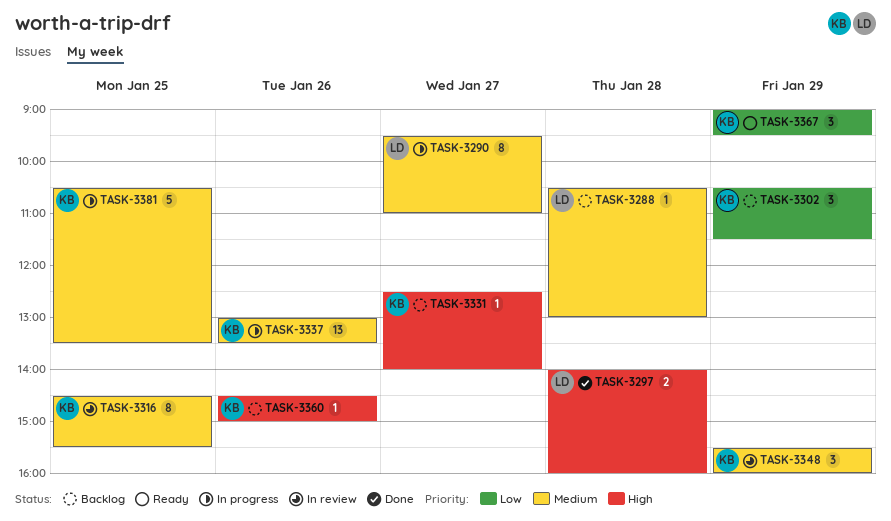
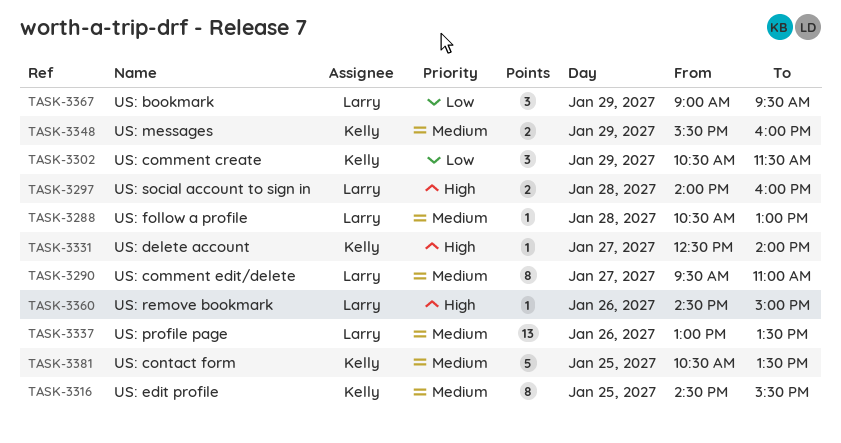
TASK-3337, owner: Kelly -> Larry
TASK-3348, estimate: 3 -> 2
TASK-3360, owner: Kelly -> Larry
TASK-3367, owner: Kelly -> Larry

